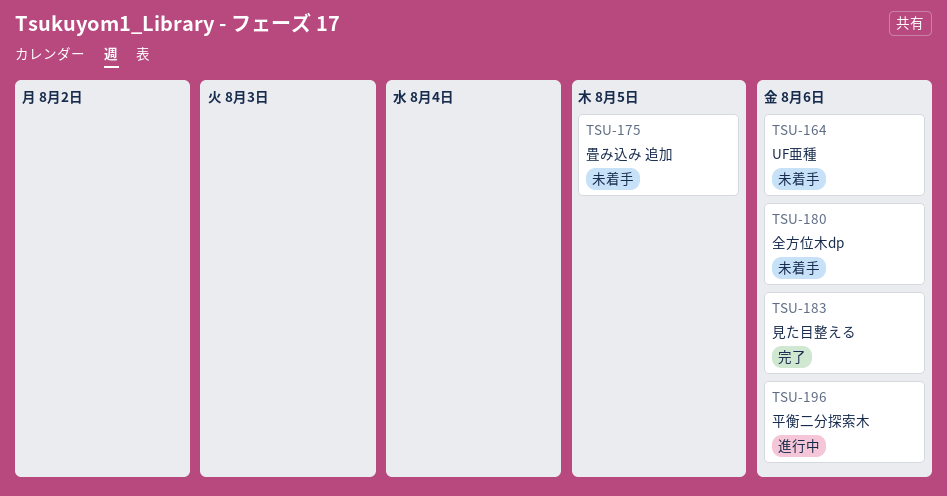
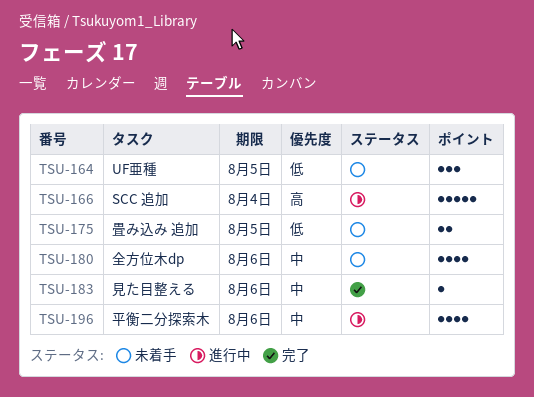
TSU-164, due: Aug 6 -> Aug 5
TSU-166: none -> present

